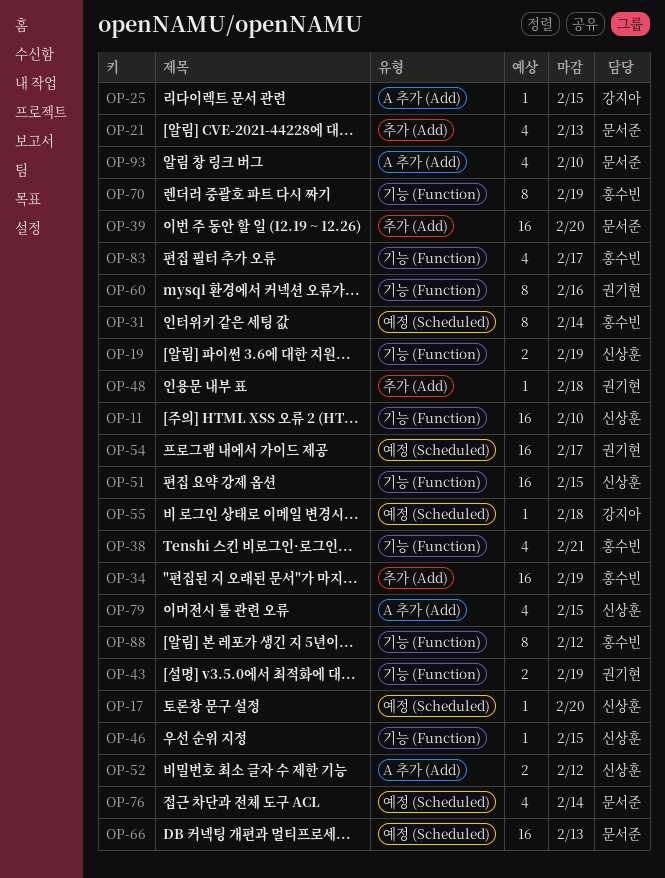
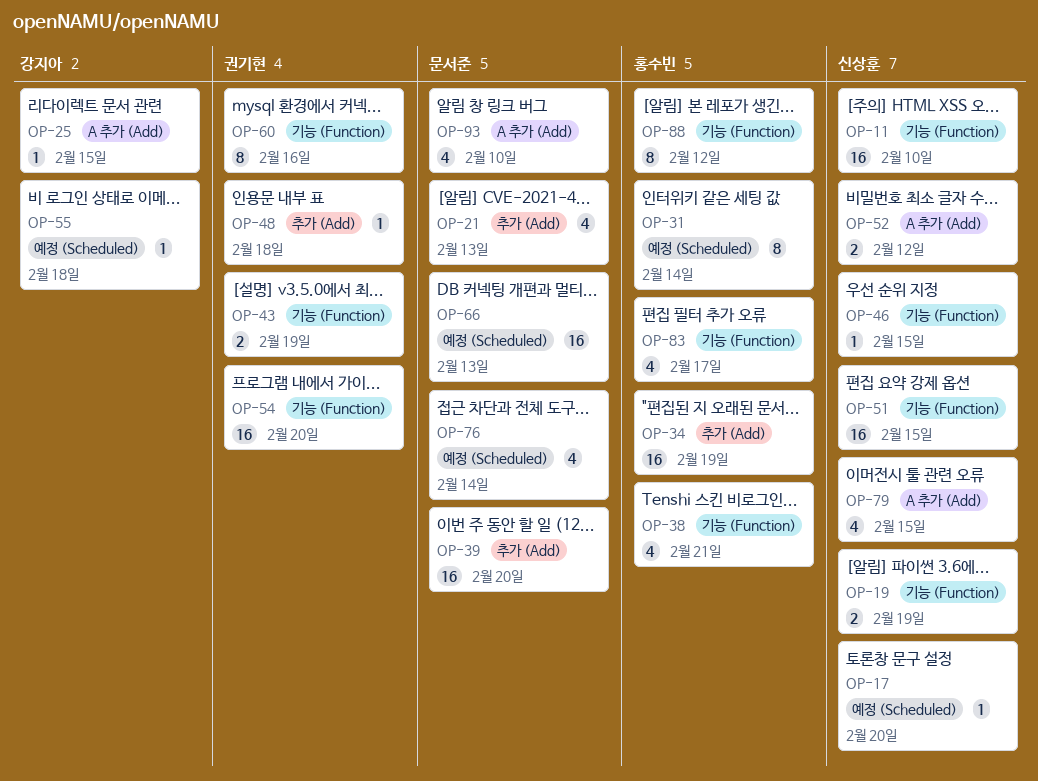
OP-54, label: 예정 (Scheduled) -> 기능 (Function)
OP-54, due: Feb 17 -> Feb 20
OP-70: present -> none

